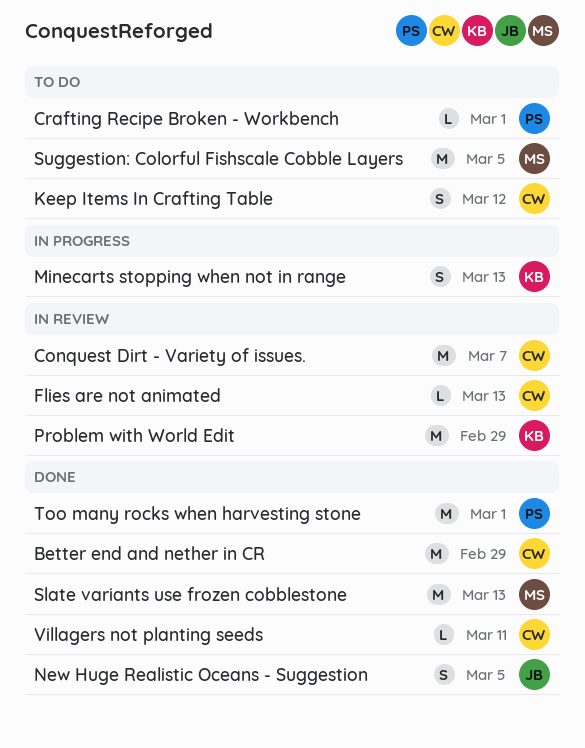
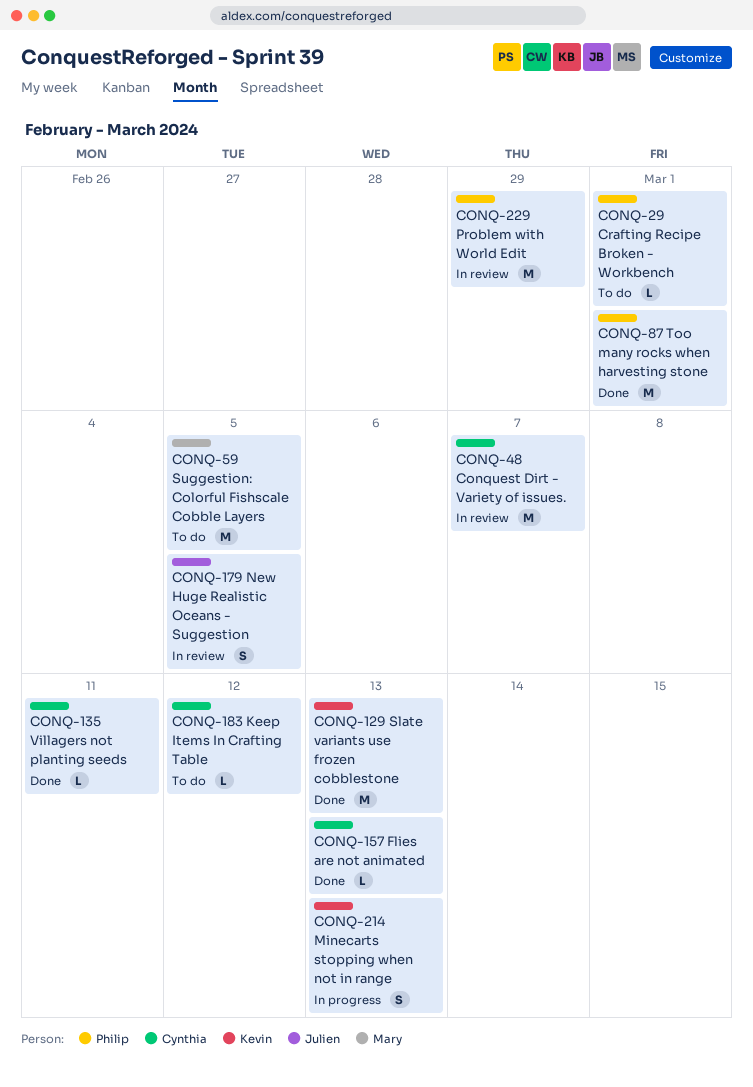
Better end and nether in CR: present -> none
Flies are not animated, status: In review -> Done
Keep Items In Crafting Table, estimate: S -> L
New Huge Realistic Oceans - Suggestion, status: Done -> In review
Problem with World Edit, owner: Kevin -> Philip
Slate variants use frozen cobblestone, owner: Mary -> Kevin

